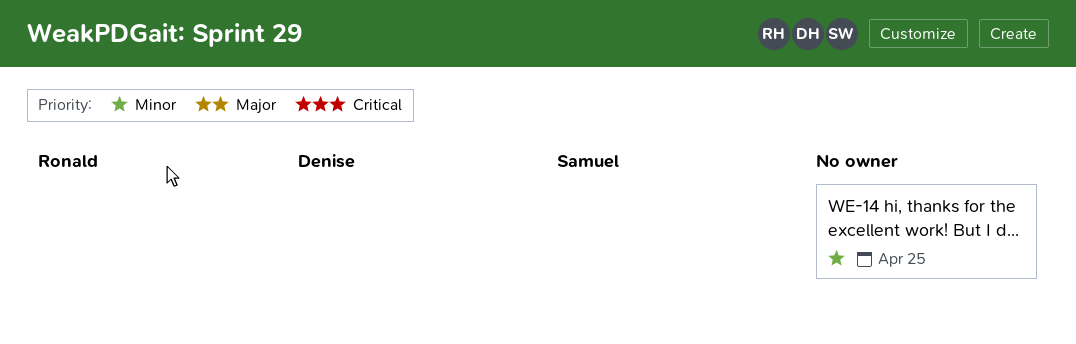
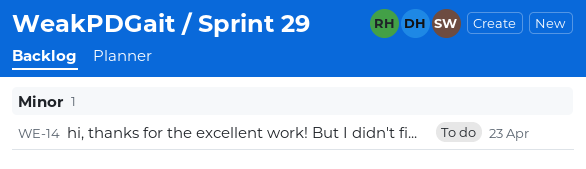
WE-14, due: Apr 25 -> Apr 23

